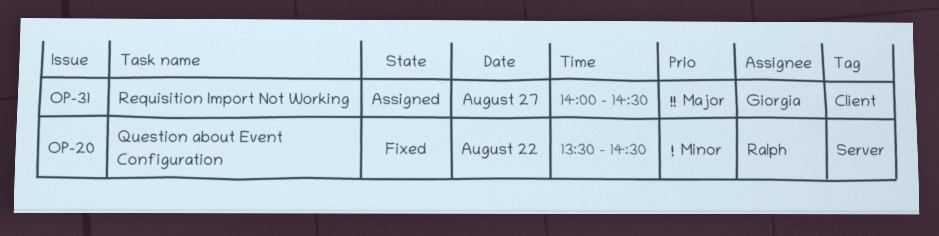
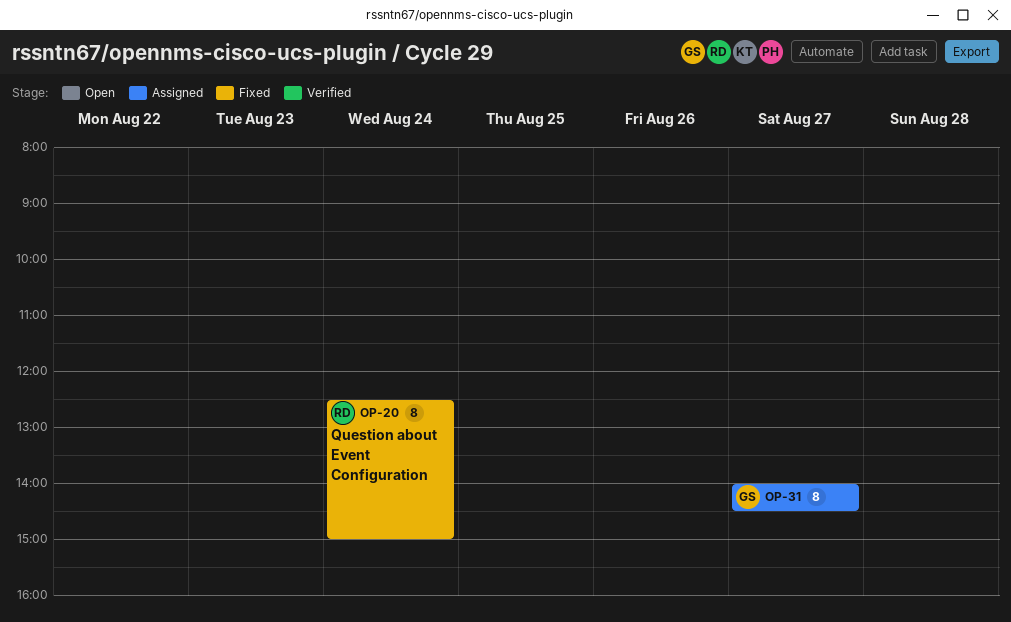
OP-20, day: Aug 22 -> Aug 24
OP-20, begins: 13:30 -> 12:30
OP-20, ends: 14:30 -> 15:00

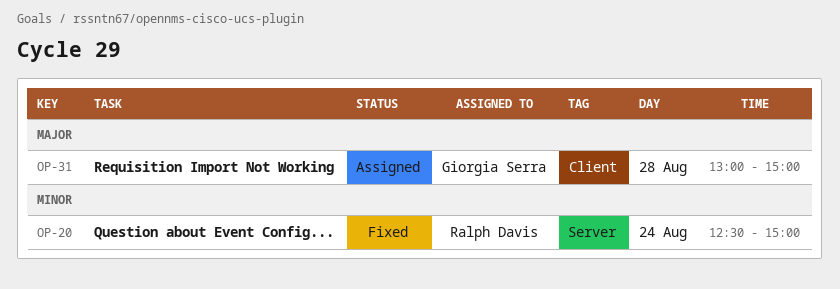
OP-31, day: Aug 27 -> Aug 28
OP-31, begins: 14:00 -> 13:00
OP-31, ends: 14:30 -> 15:00

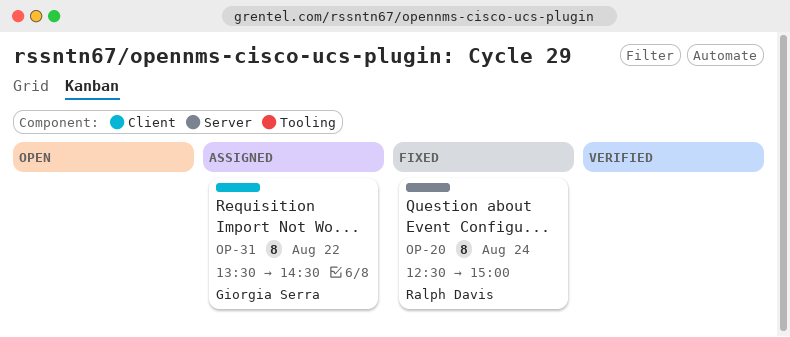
OP-31, day: Aug 28 -> Aug 22
OP-31, begins: 13:00 -> 13:30
OP-31, ends: 15:00 -> 14:30

